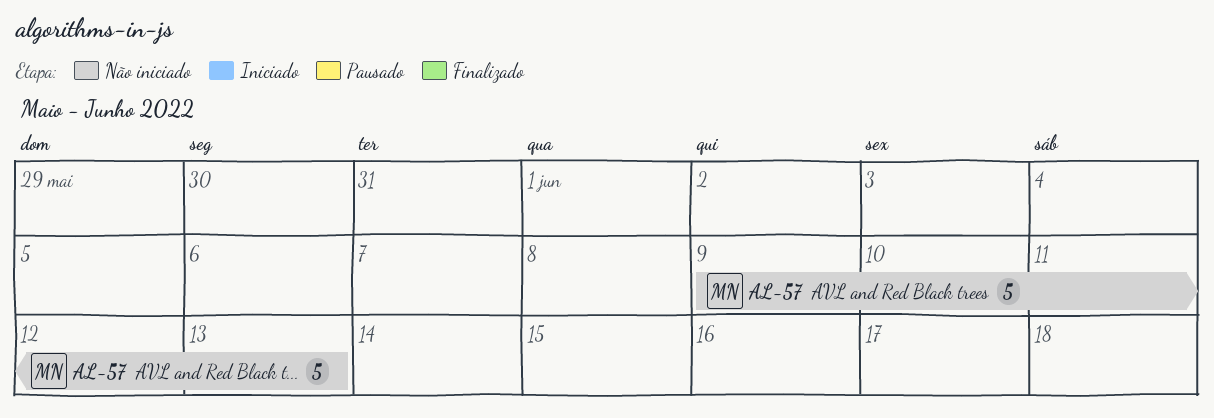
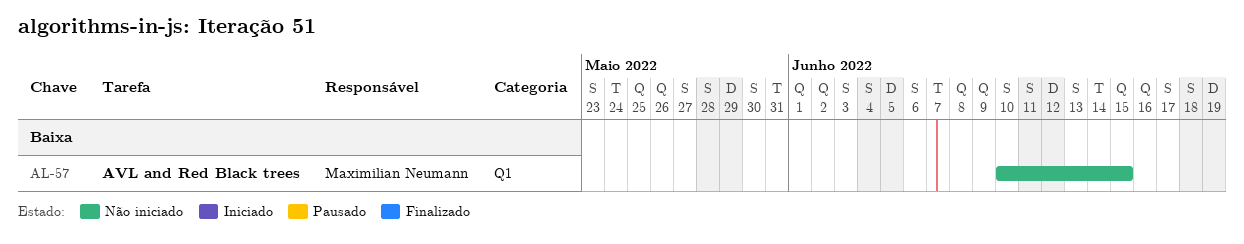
AL-57, start: Jun 9 -> Jun 10
AL-57, due: Jun 13 -> Jun 15

